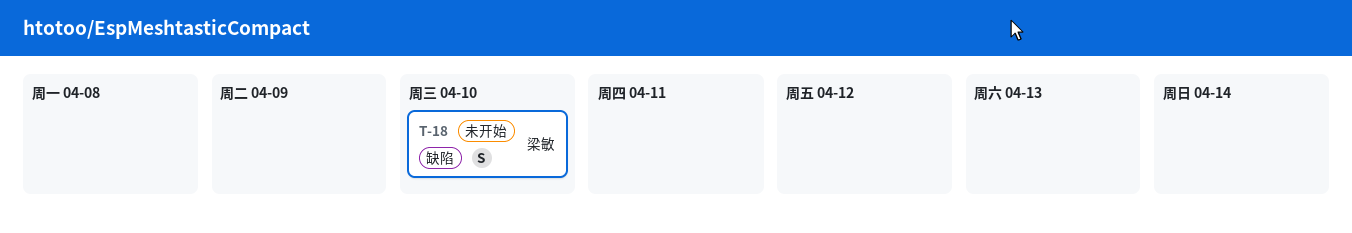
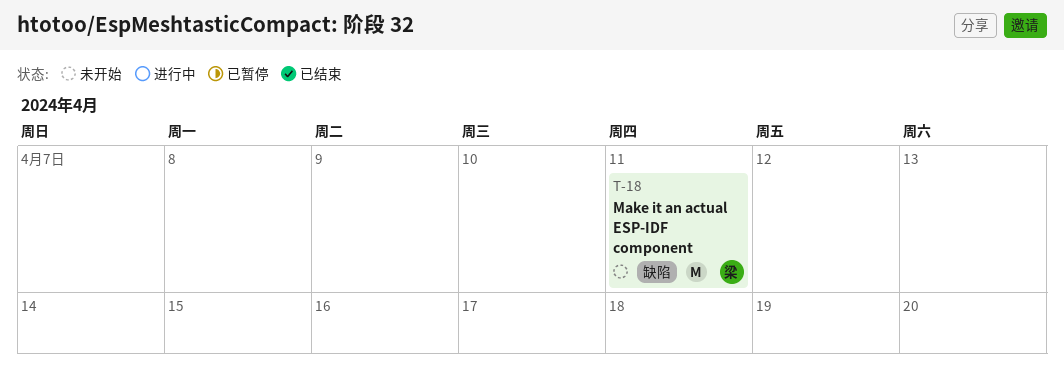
T-18, estimate: S -> M
T-18, due: Apr 10 -> Apr 11

